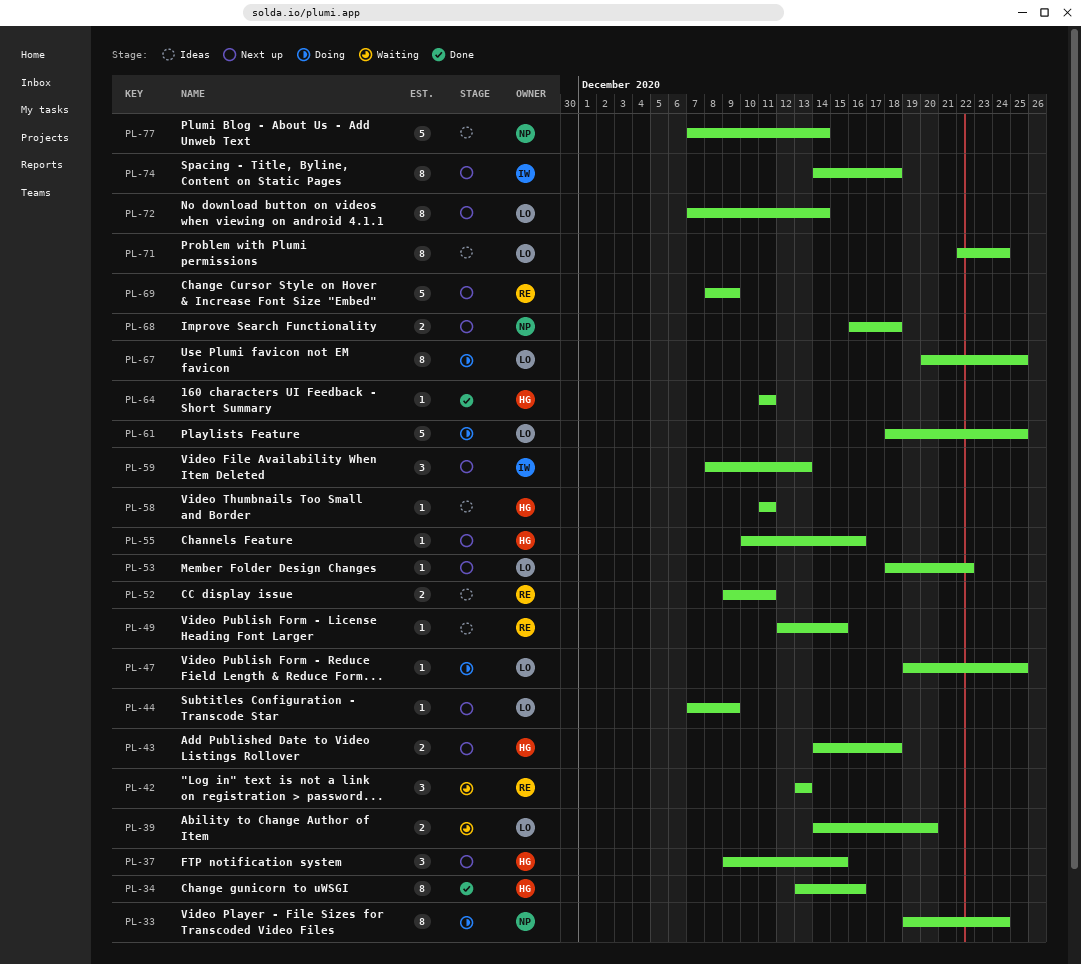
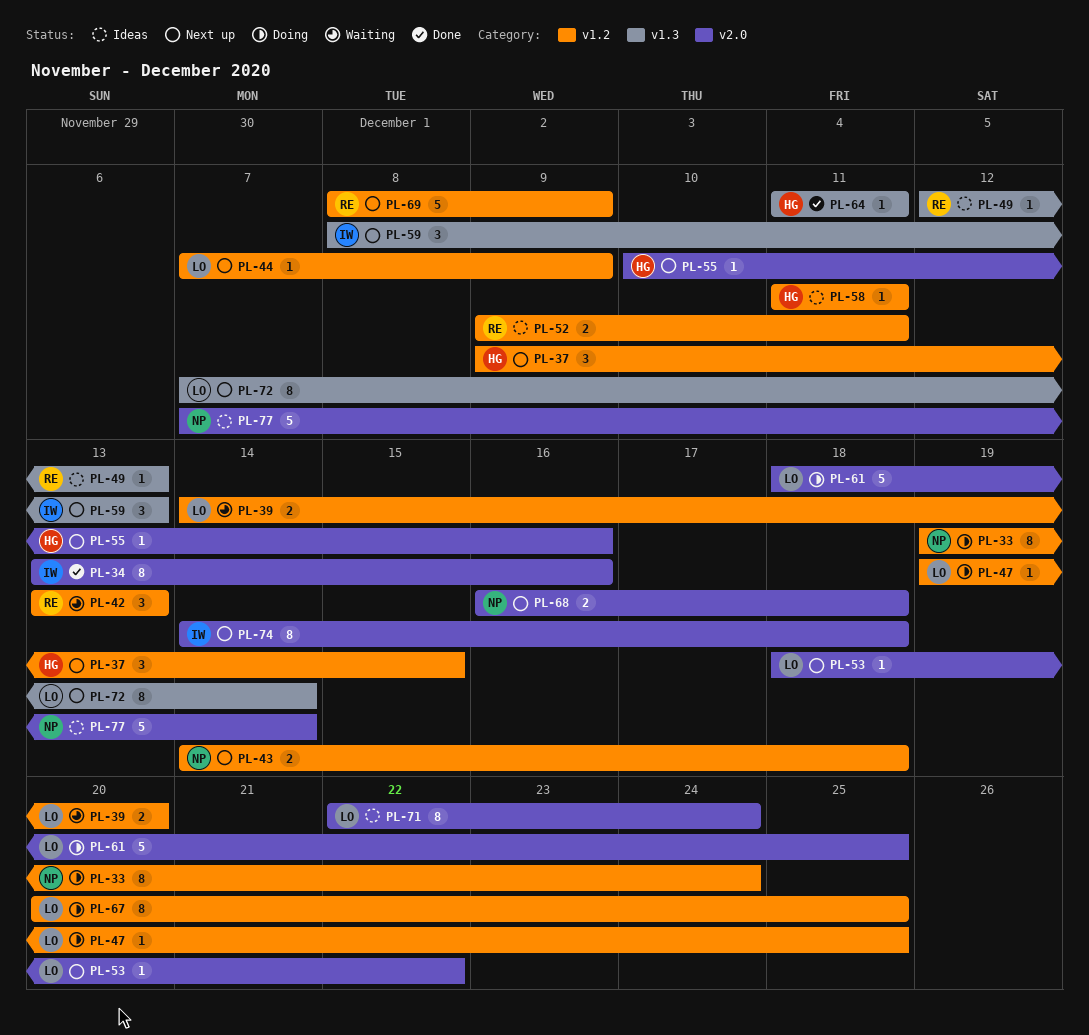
PL-34, owner: HG -> IW
PL-43, owner: HG -> NP
PL-49, due: Dec 15 -> Dec 13

